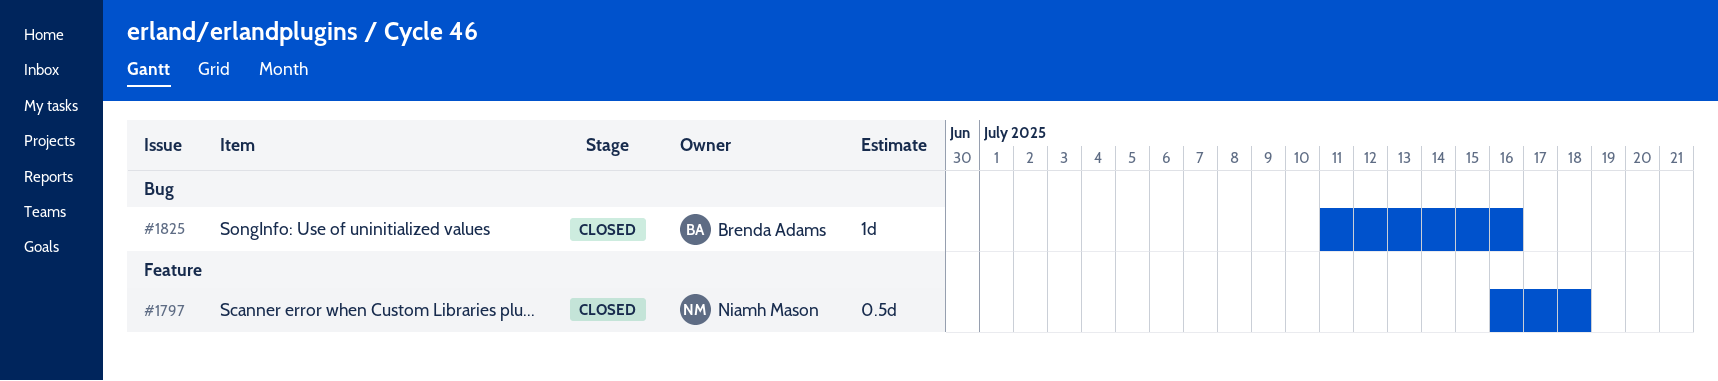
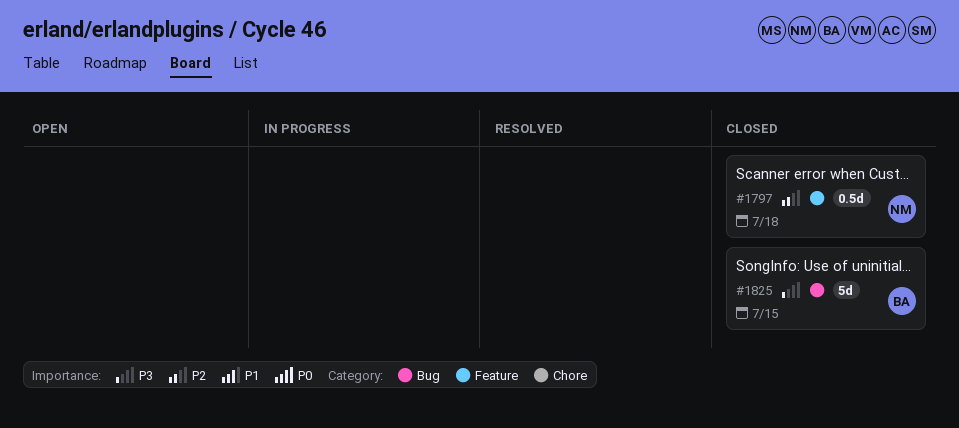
#1825, estimate: 1d -> 5d
#1825, due: Jul 16 -> Jul 15

